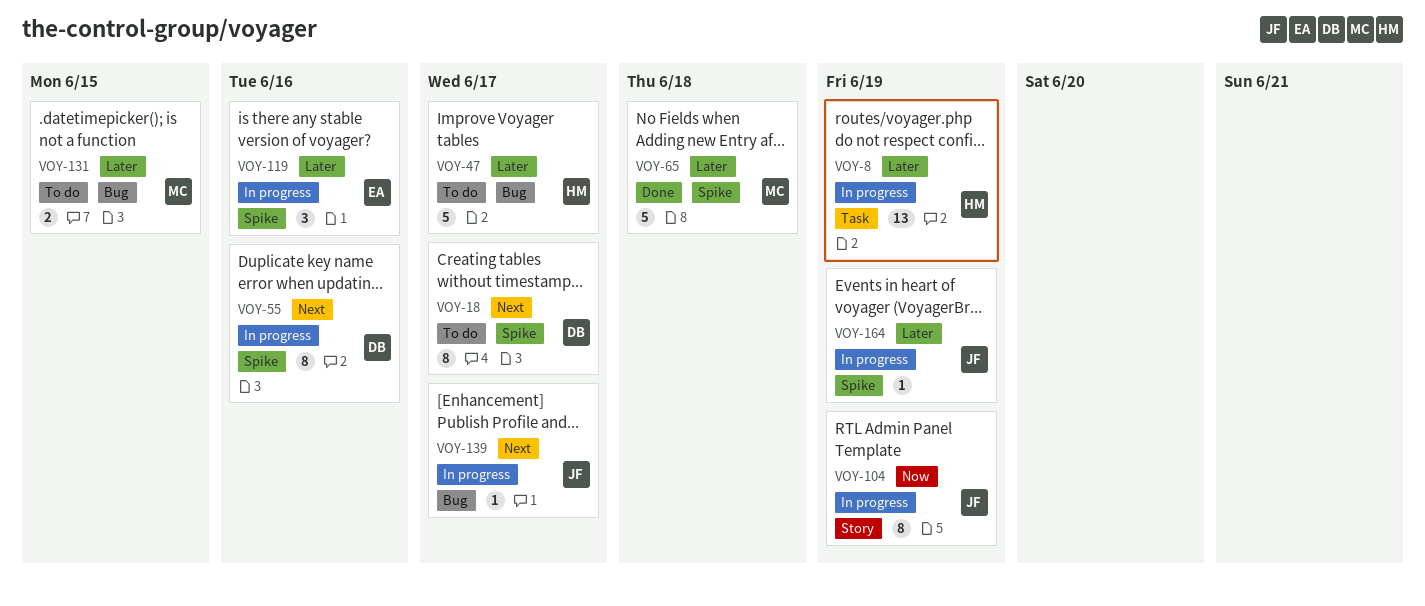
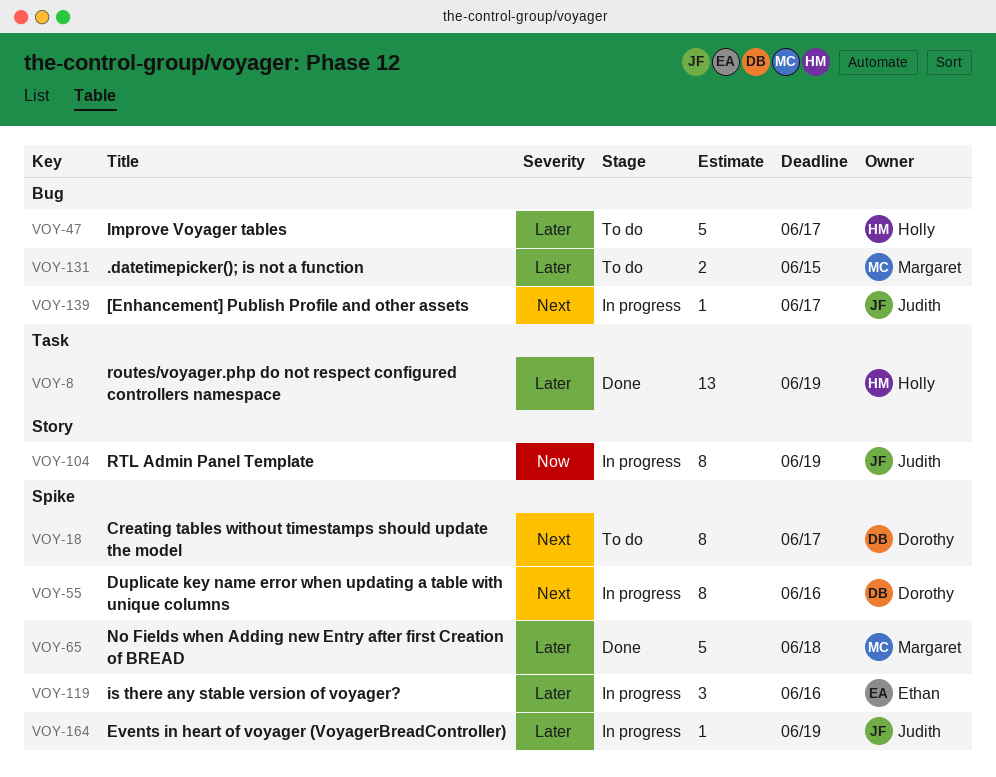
VOY-8, status: In progress -> Done

